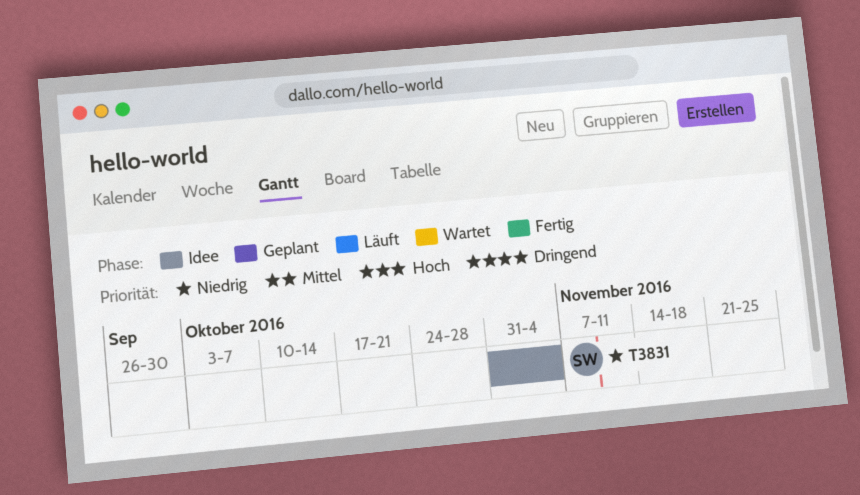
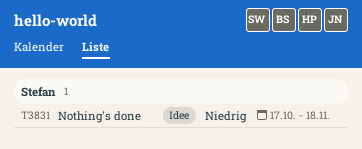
T3831, start: Oct 31 -> Oct 17
T3831, due: Nov 4 -> Nov 18

